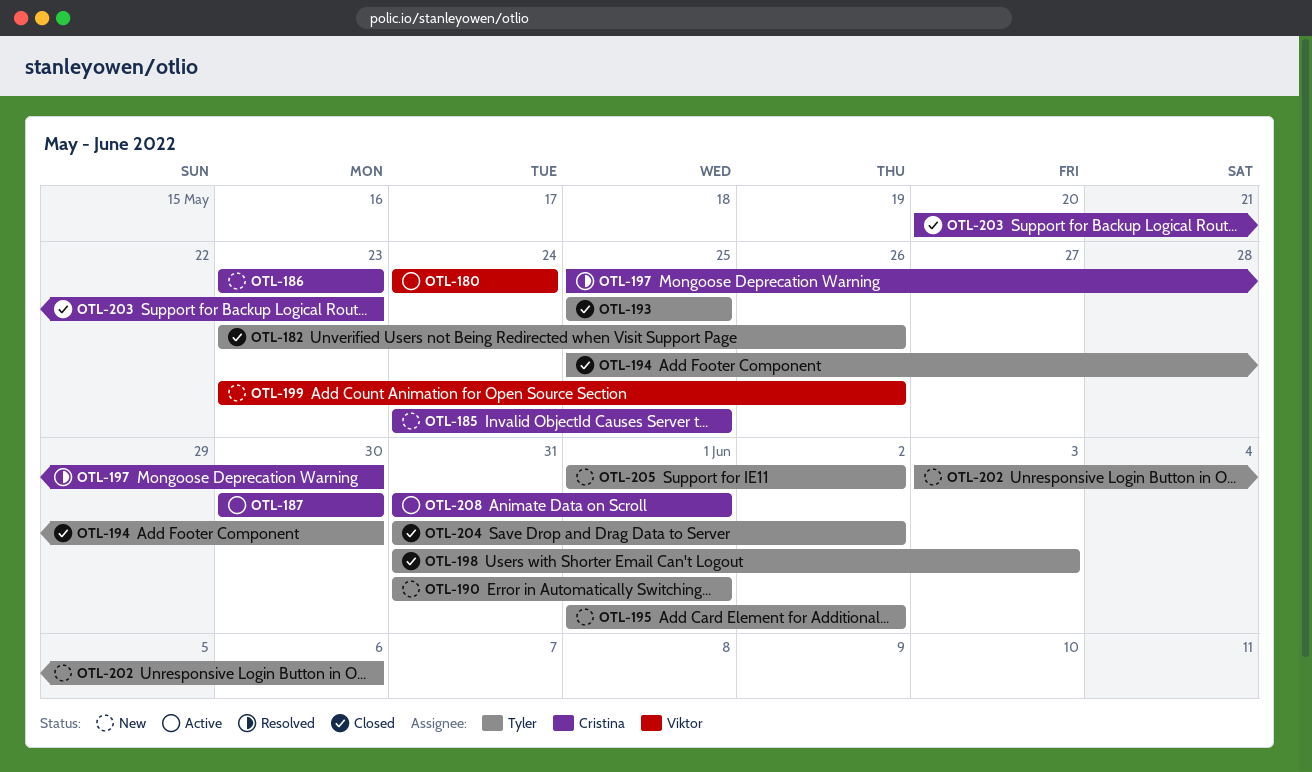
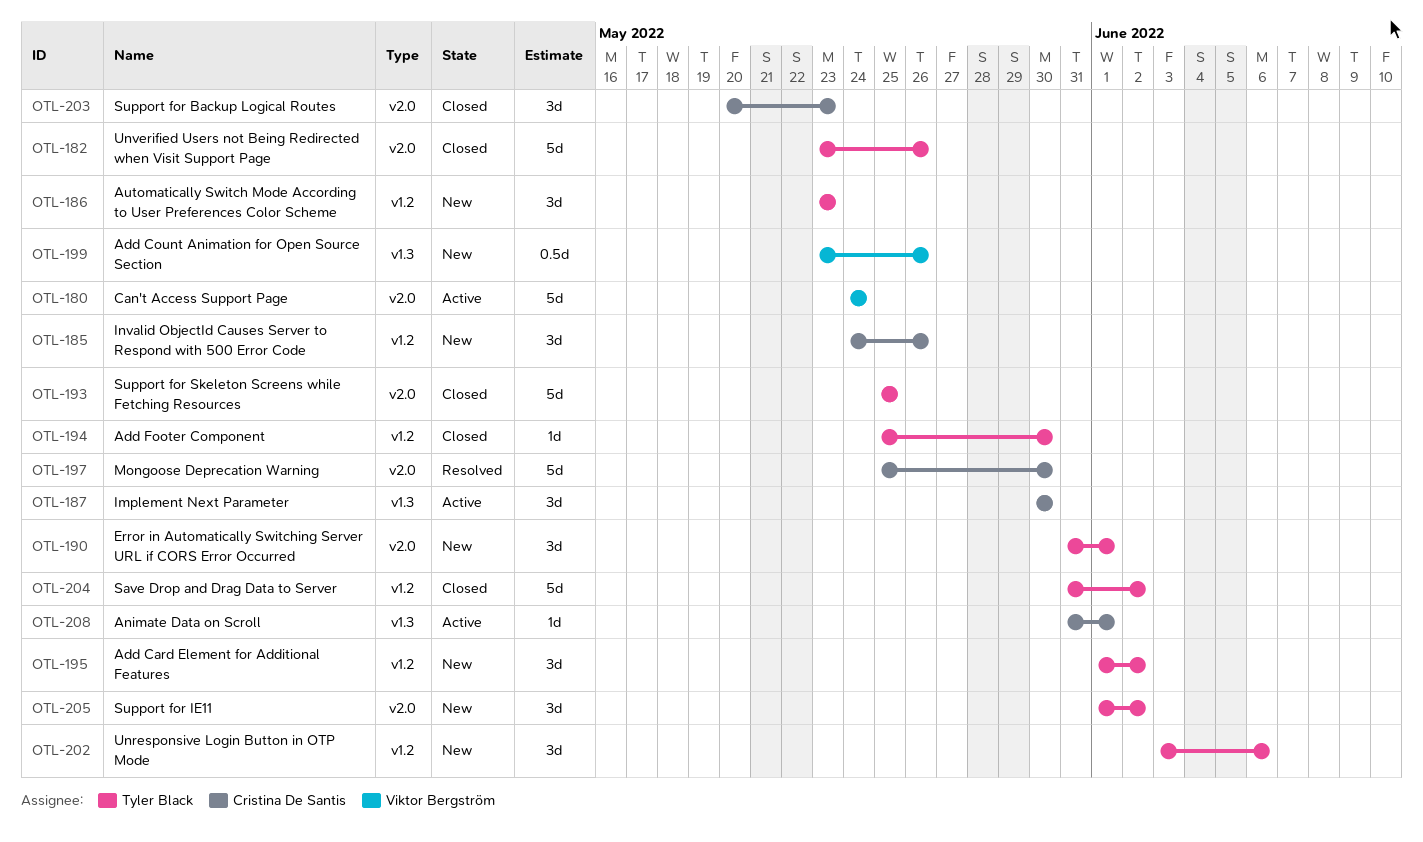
OTL-185, due: May 25 -> May 26
OTL-186, owner: Cristina De Santis -> Tyler Black
OTL-198: present -> none

